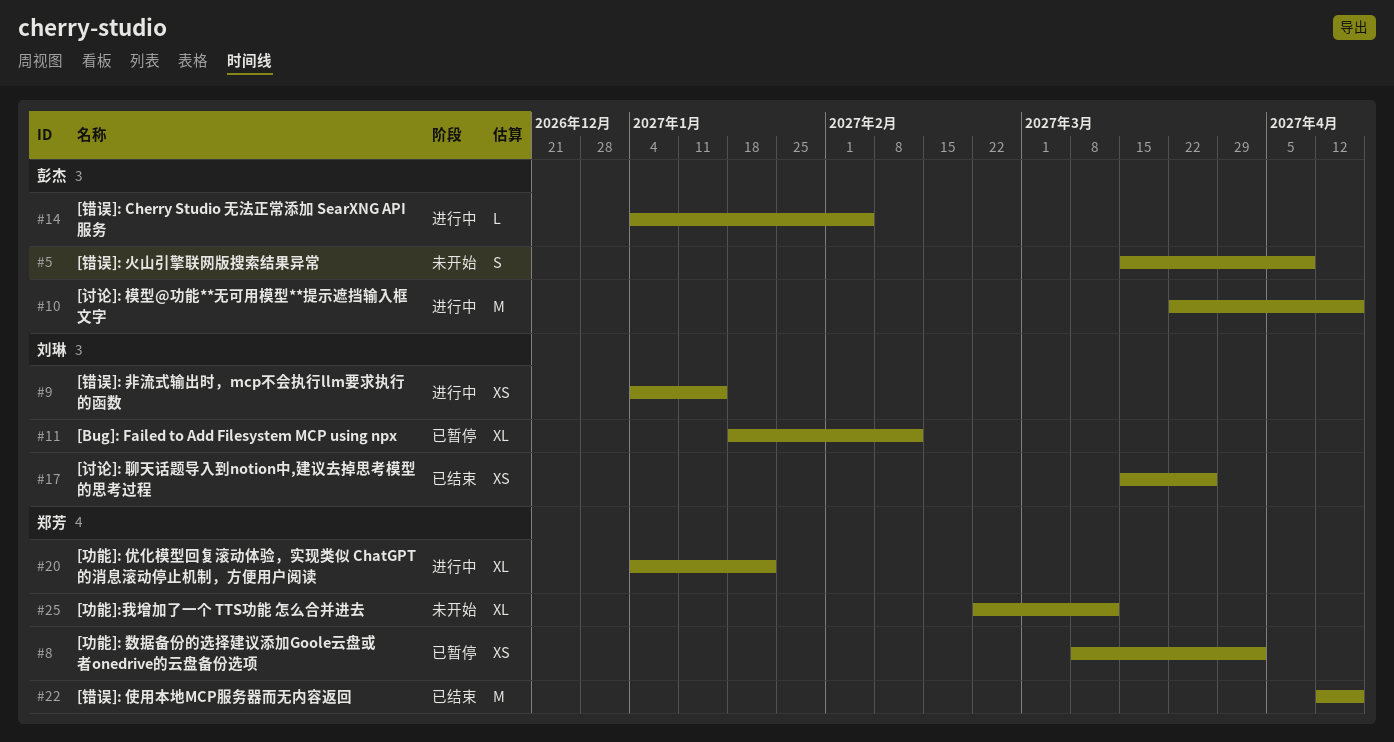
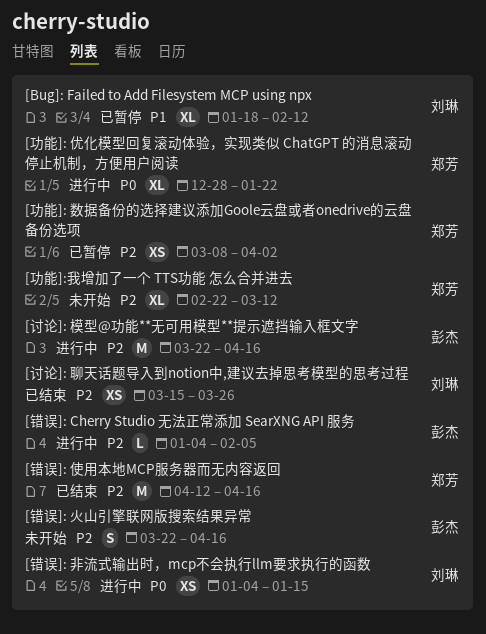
[功能]: 优化模型回复滚动体验，实现类似 ChatGPT 的消息滚动停止机制，方便用户阅读, start: Jan 4 -> Dec 28
[错误]: 火山引擎联网版搜索结果异常, start: Mar 15 -> Mar 22
[错误]: 火山引擎联网版搜索结果异常, due: Apr 9 -> Apr 16

